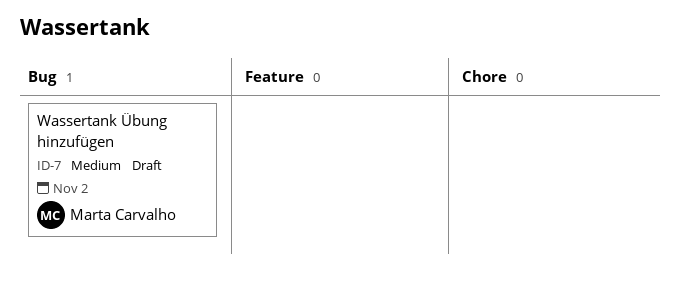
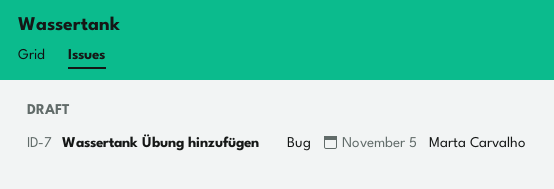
ID-7, due: Nov 2 -> Nov 5

